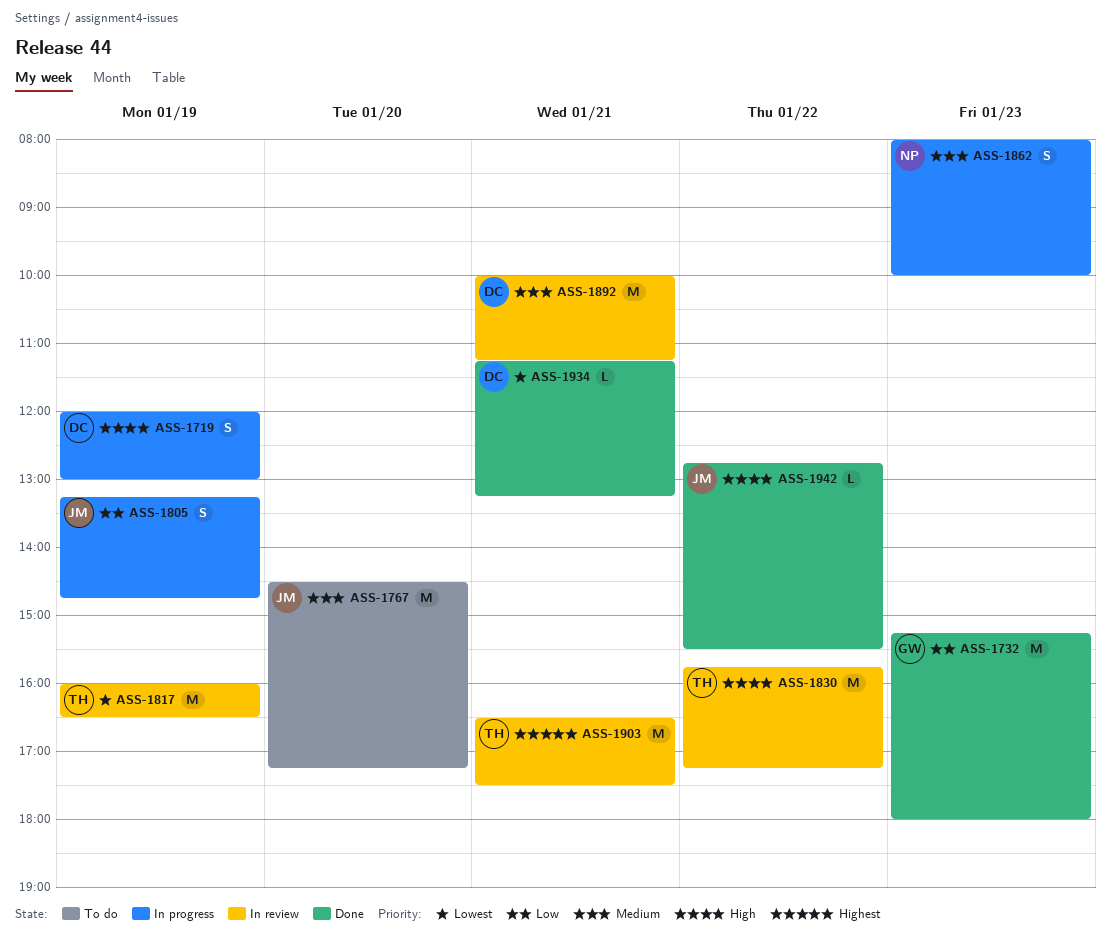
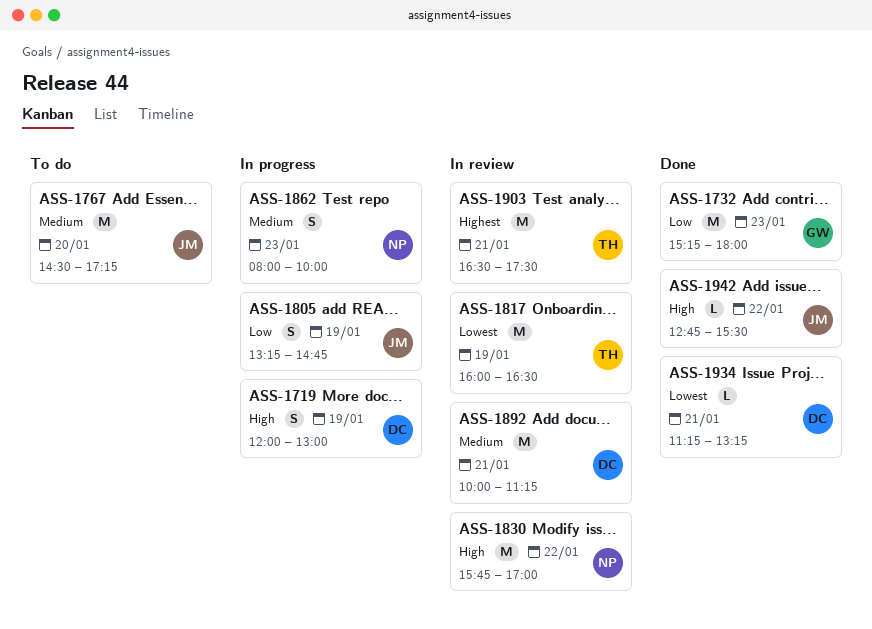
ASS-1830, owner: TH -> NP
ASS-1830, ends: 17:15 -> 17:00

